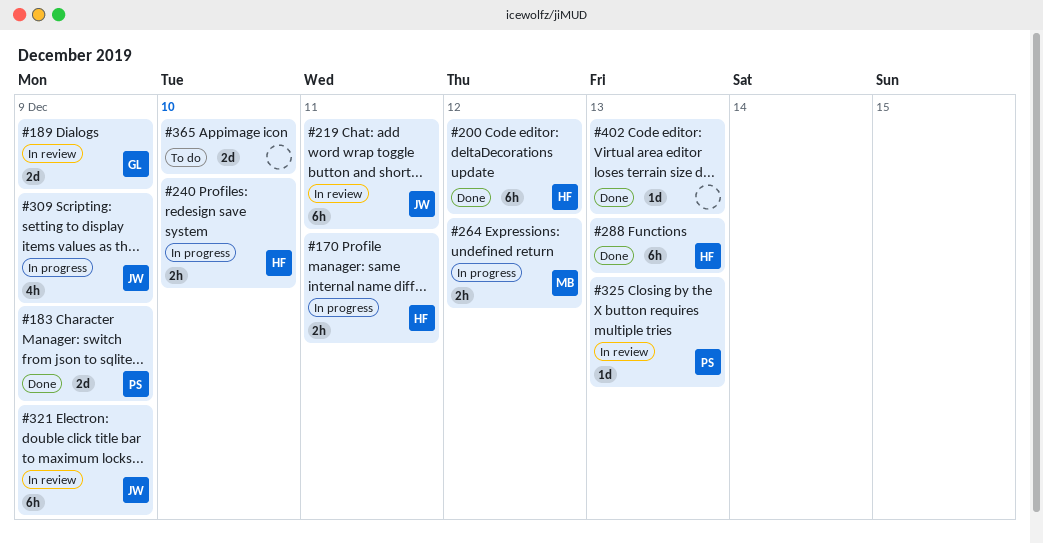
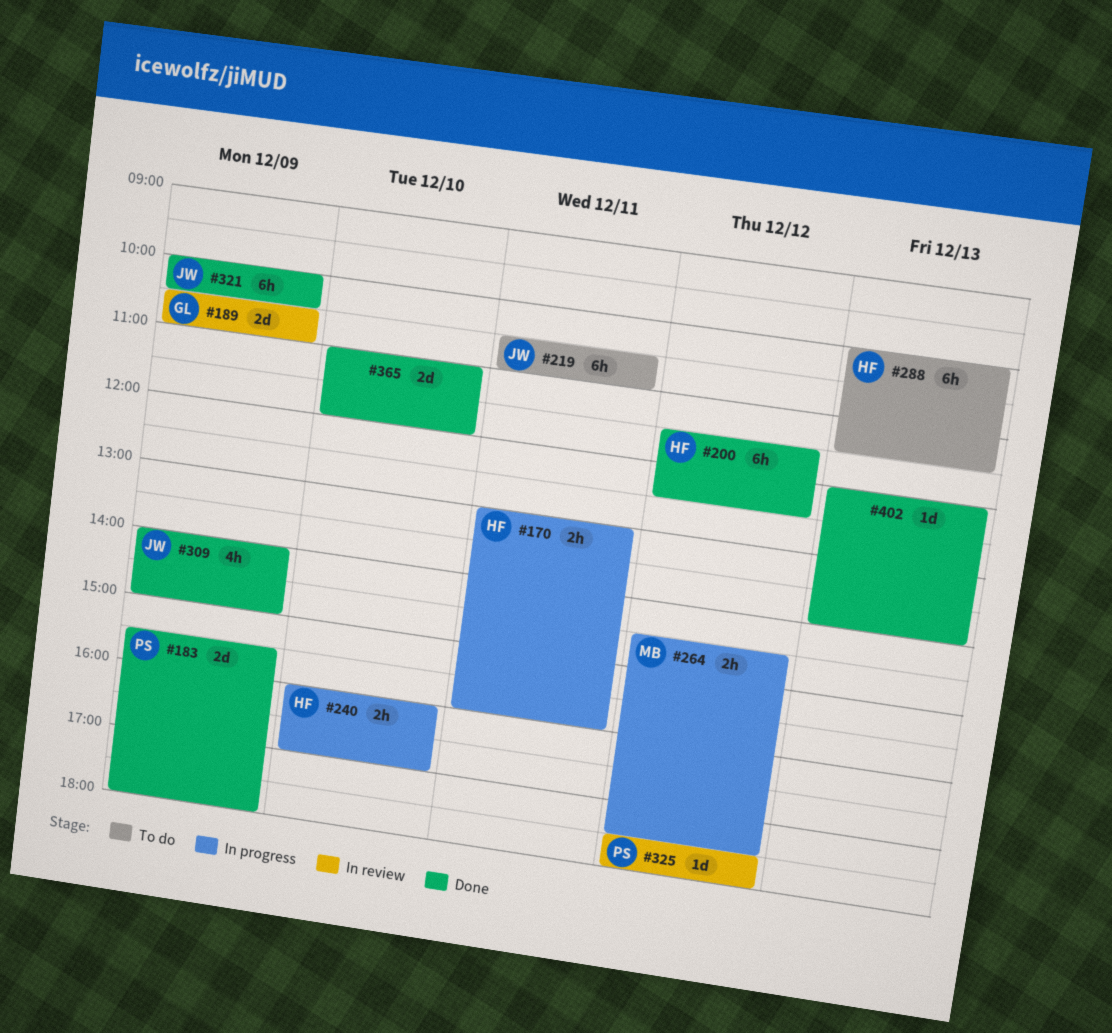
#219, status: In review -> To do
#288, status: Done -> To do
#309, status: In progress -> Done
#321, status: In review -> Done
#325, day: Dec 13 -> Dec 12
#365, status: To do -> Done

